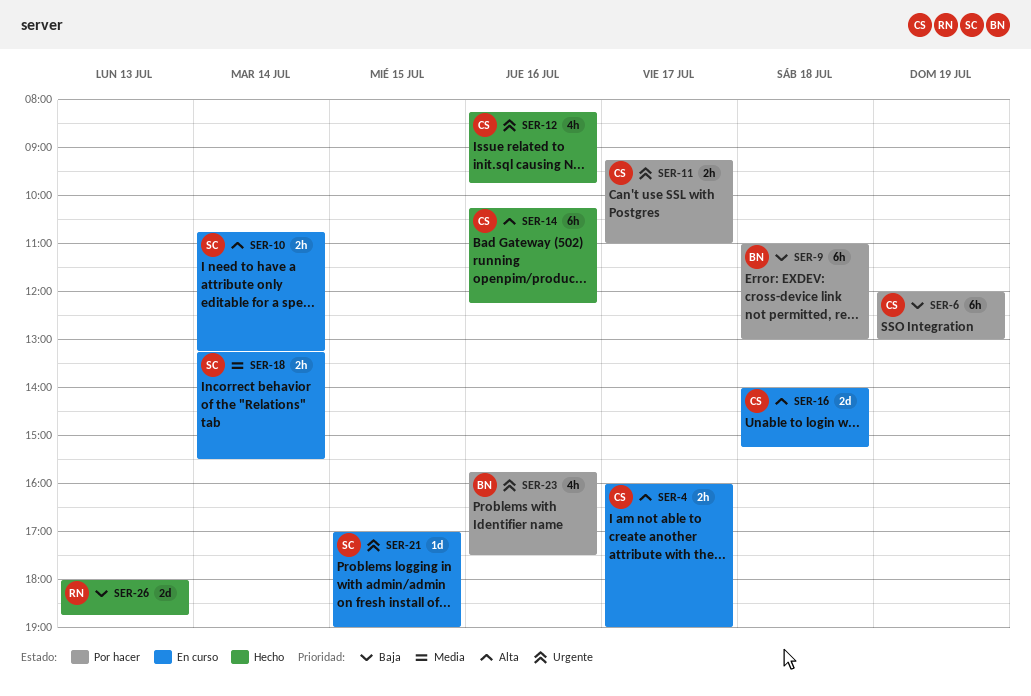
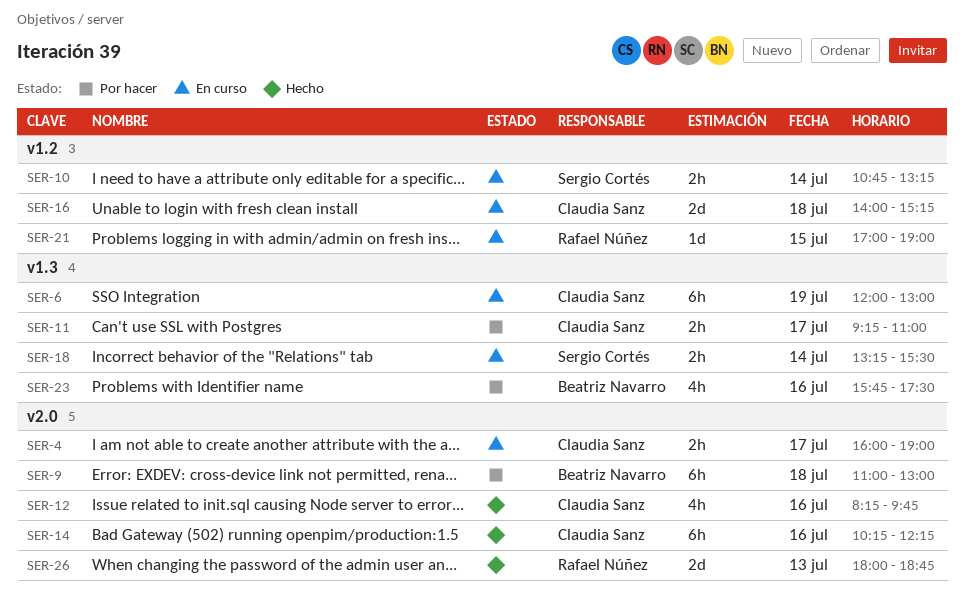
SER-6, status: Por hacer -> En curso
SER-21, owner: Sergio Cortés -> Rafael Núñez

